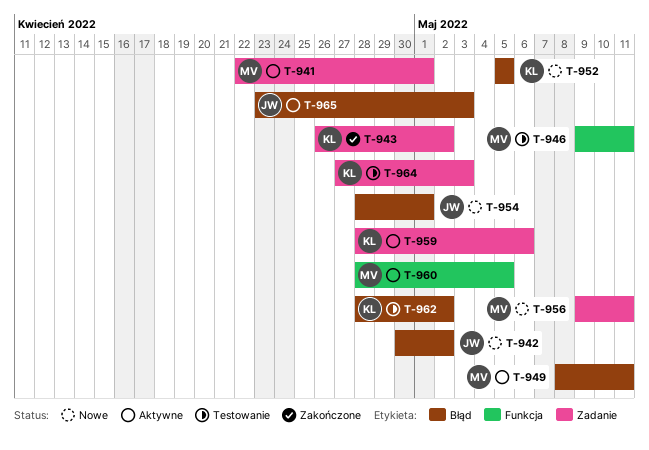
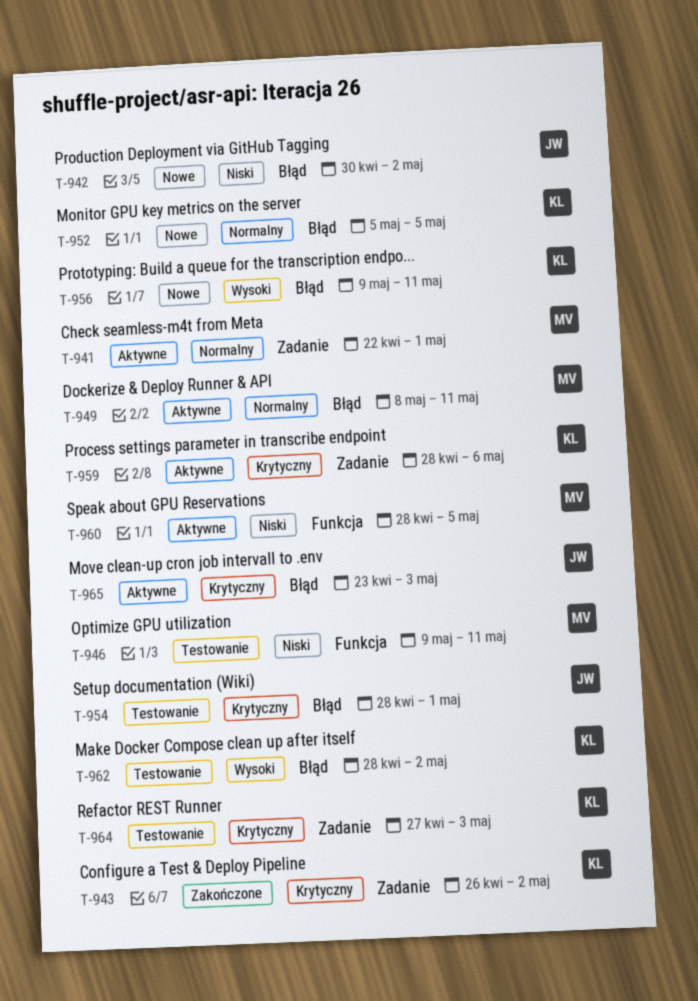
T-954, status: Nowe -> Testowanie
T-956, owner: MV -> KL
T-956, label: Zadanie -> Błąd

